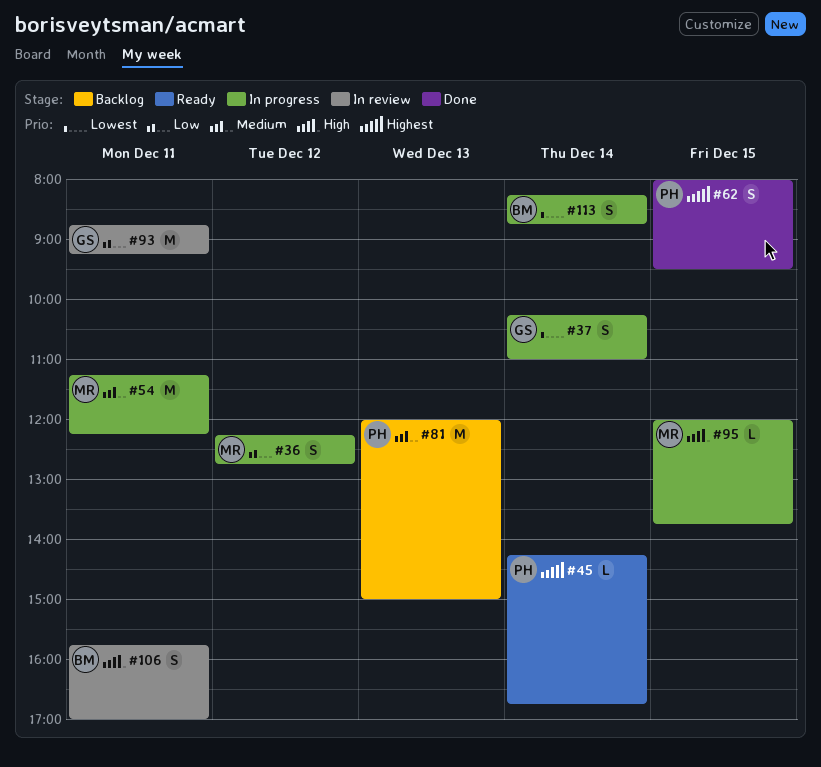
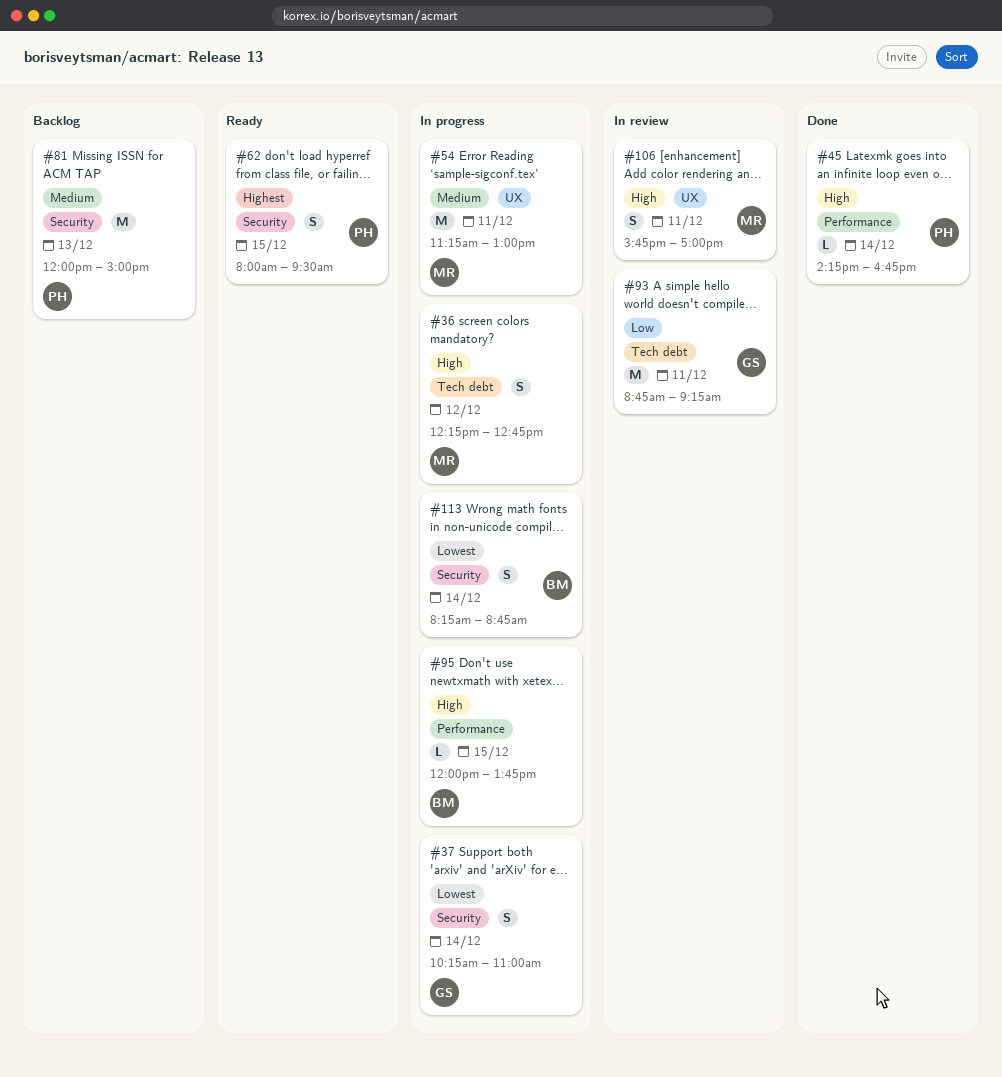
#36, priority: Low -> High
#45, status: Ready -> Done
#45, priority: Highest -> High
#54, ends: 12:15 -> 13:00
#62, status: Done -> Ready
#95, owner: MR -> BM
#106, owner: BM -> MR

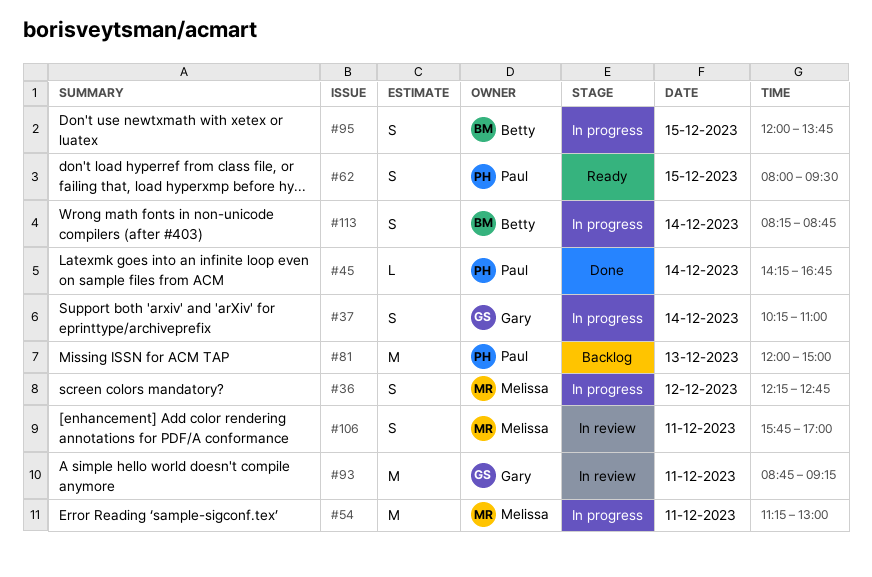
#95, estimate: L -> S

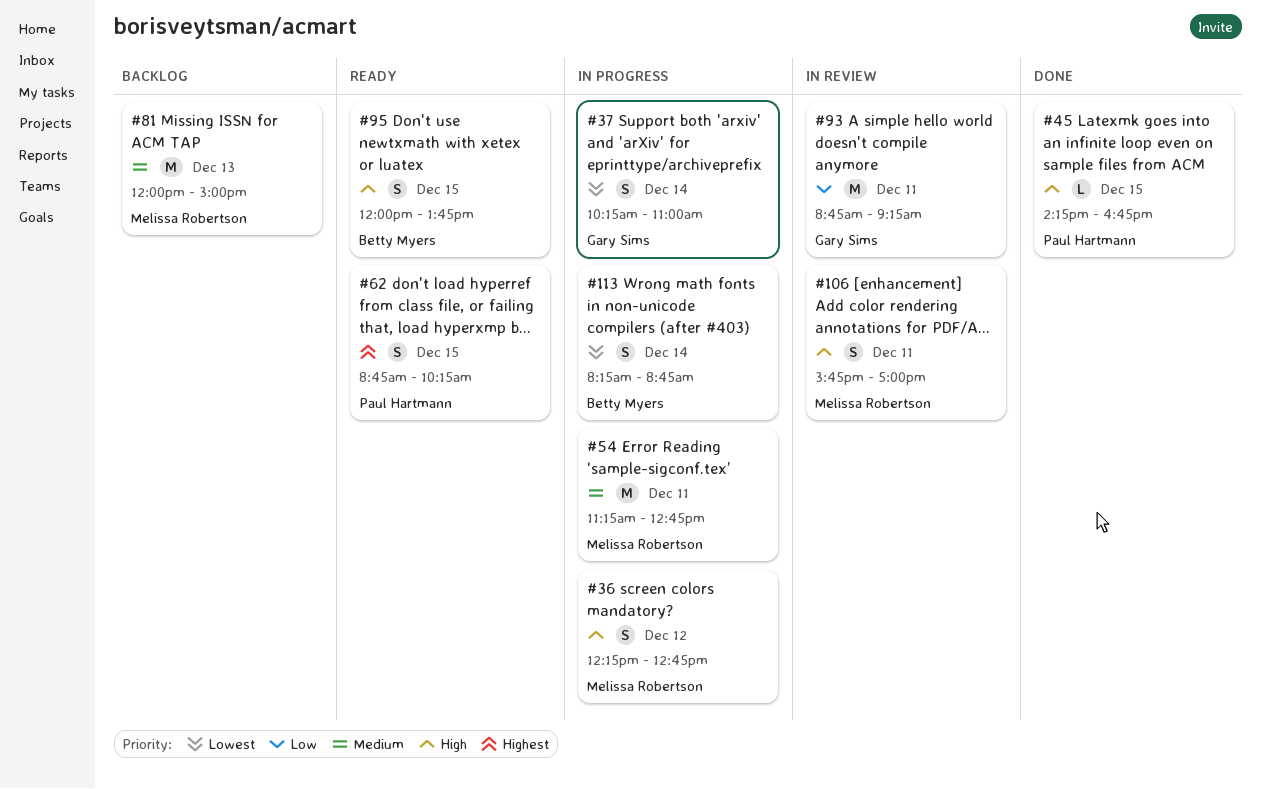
#45, day: Dec 14 -> Dec 15
#54, ends: 13:00 -> 12:45
#62, begins: 08:00 -> 08:45
#62, ends: 09:30 -> 10:15
#81, owner: Paul Hartmann -> Melissa Robertson
#95, status: In progress -> Ready

